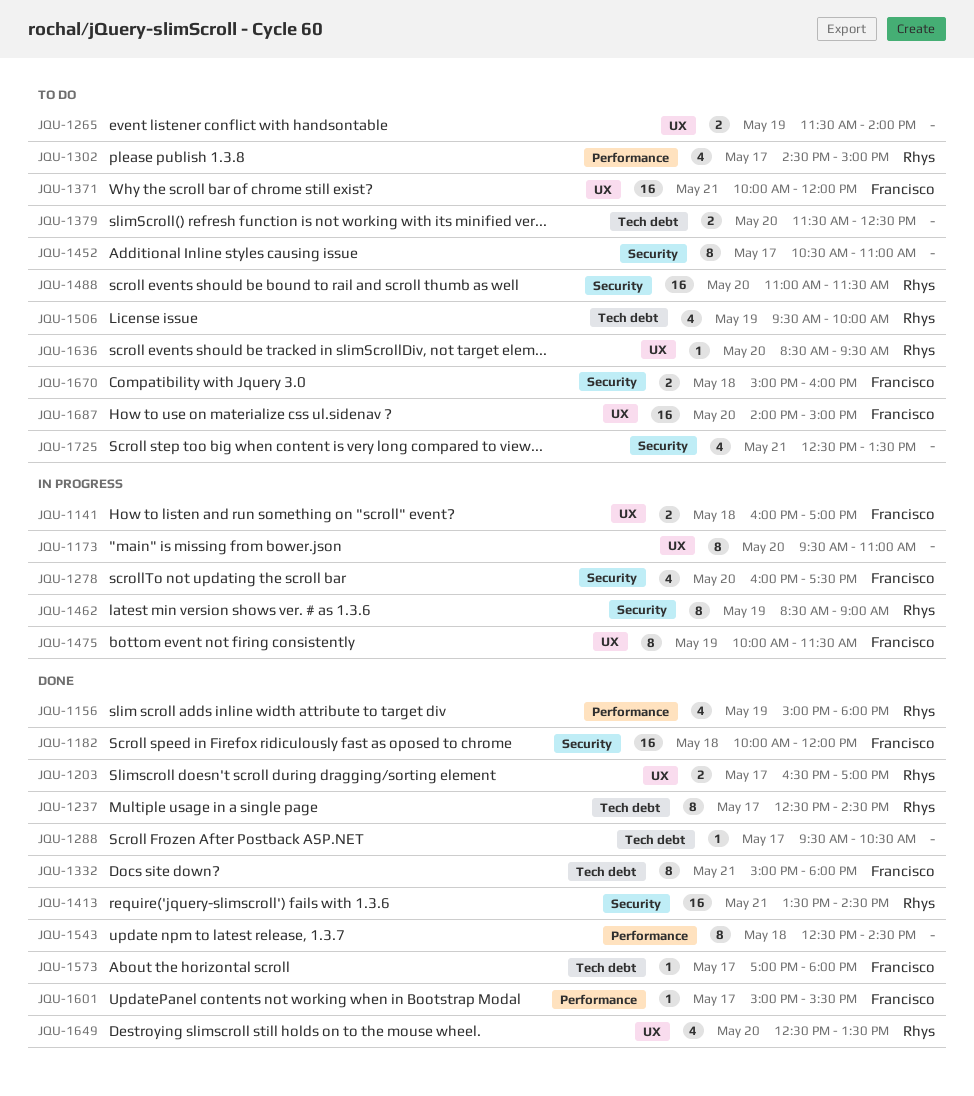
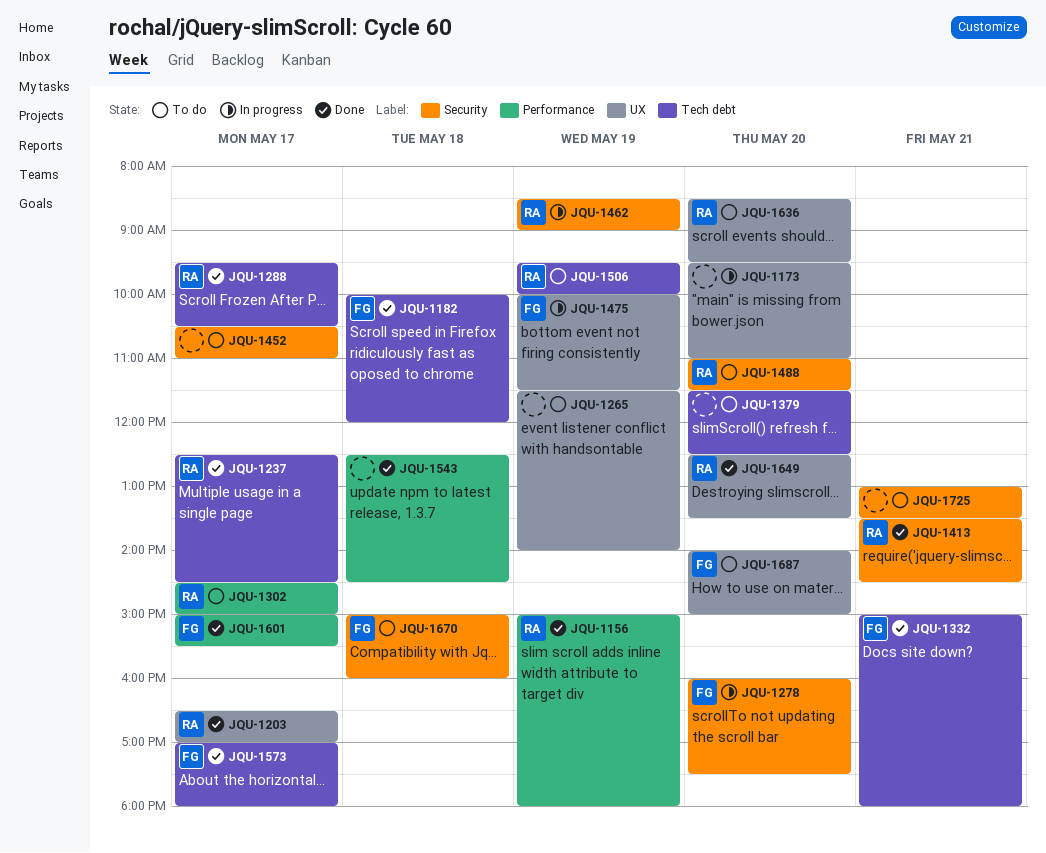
JQU-1141: present -> none
JQU-1182, label: Security -> Tech debt
JQU-1288, owner: none -> Rhys
JQU-1371: present -> none
JQU-1725, begins: 12:30 -> 13:00

